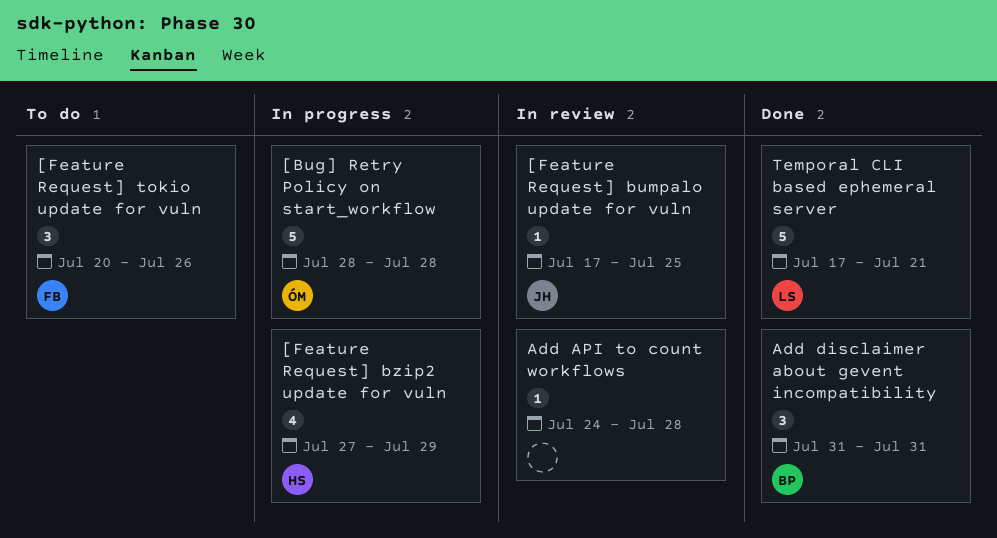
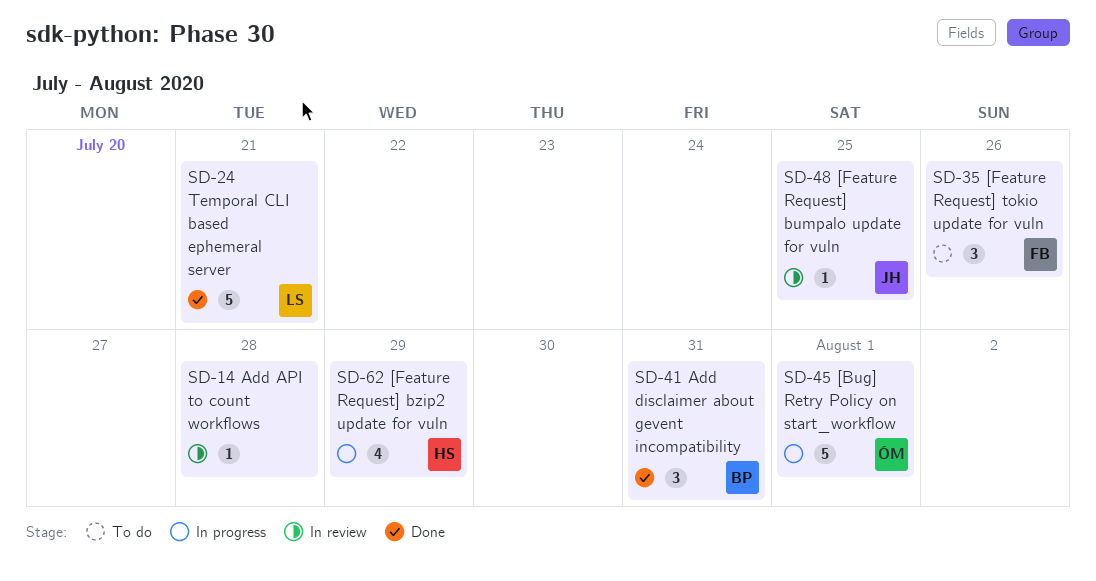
[Bug] Retry Policy on start_workflow, due: Jul 28 -> Aug 1

